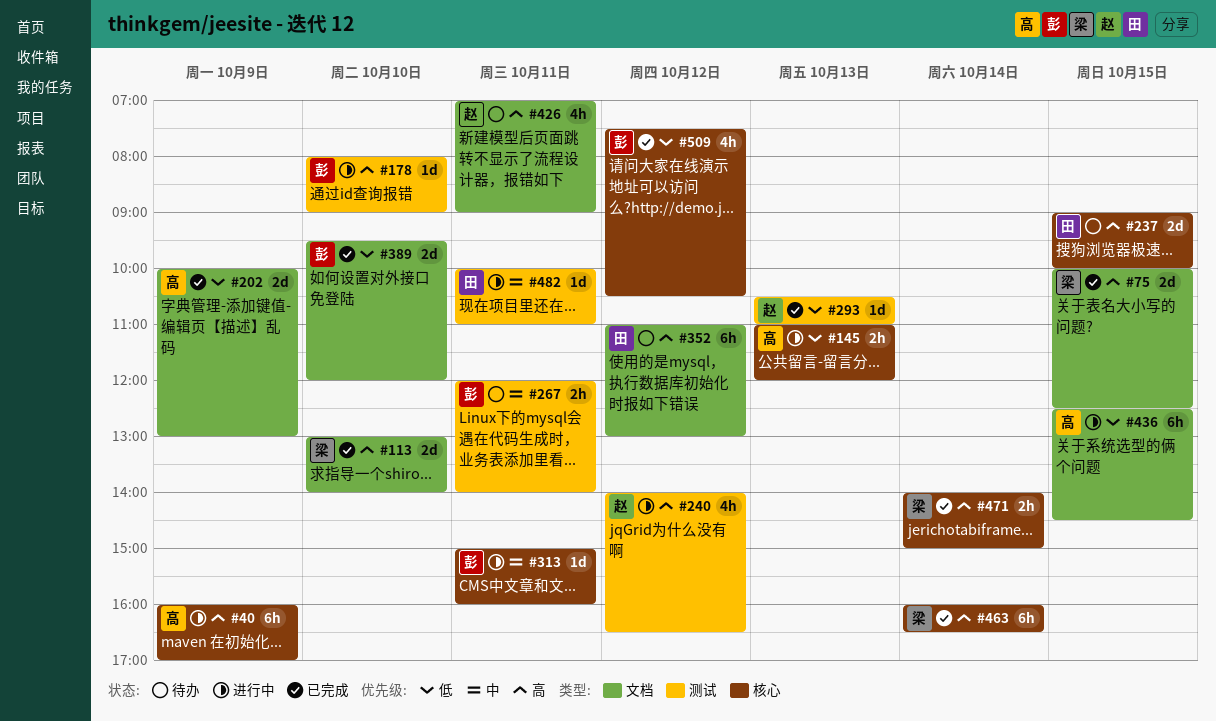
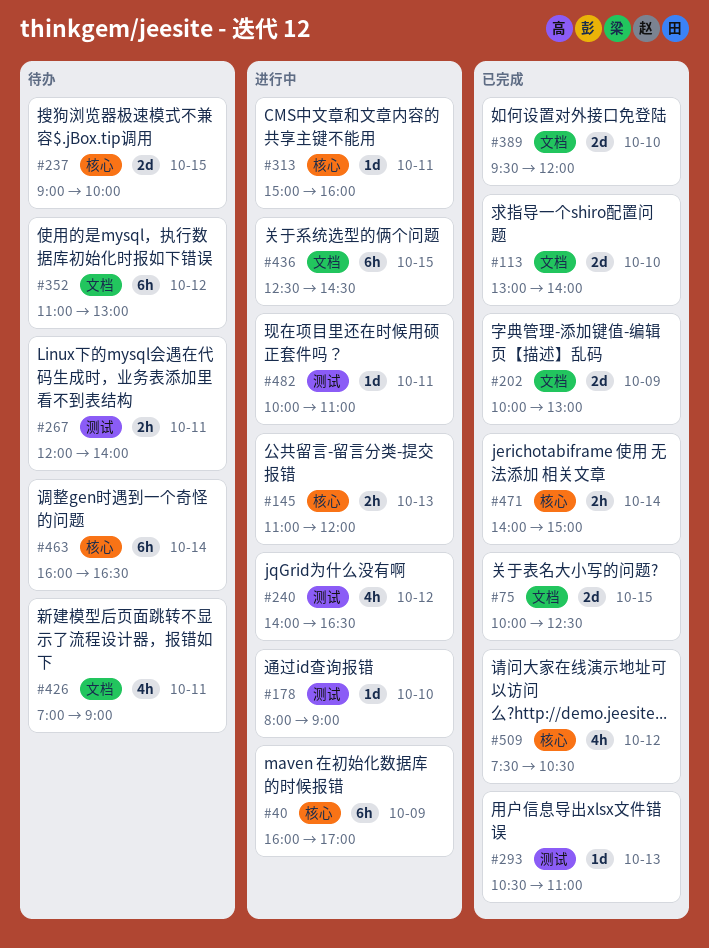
#463, status: 已完成 -> 待办

